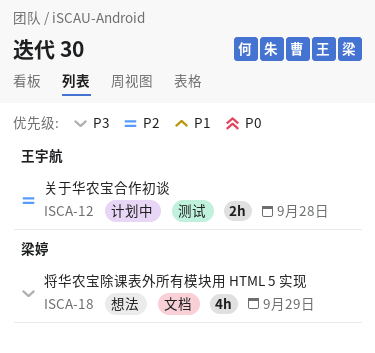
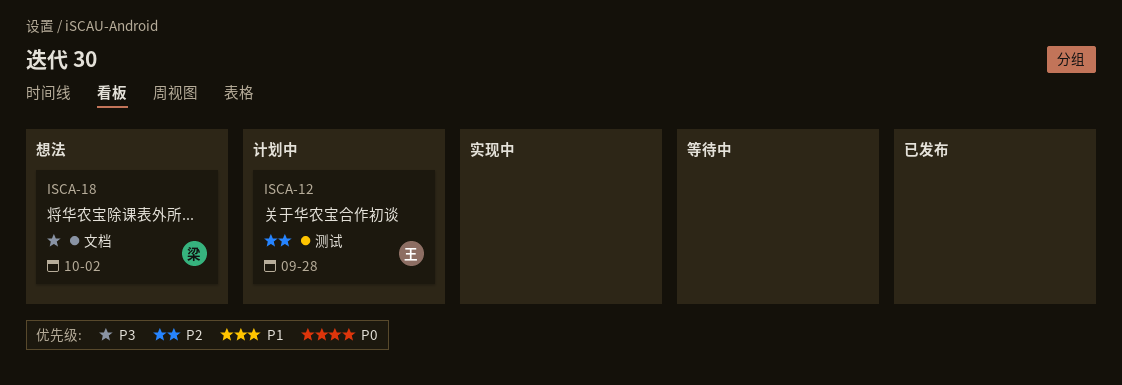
ISCA-18, due: Sep 29 -> Oct 2

